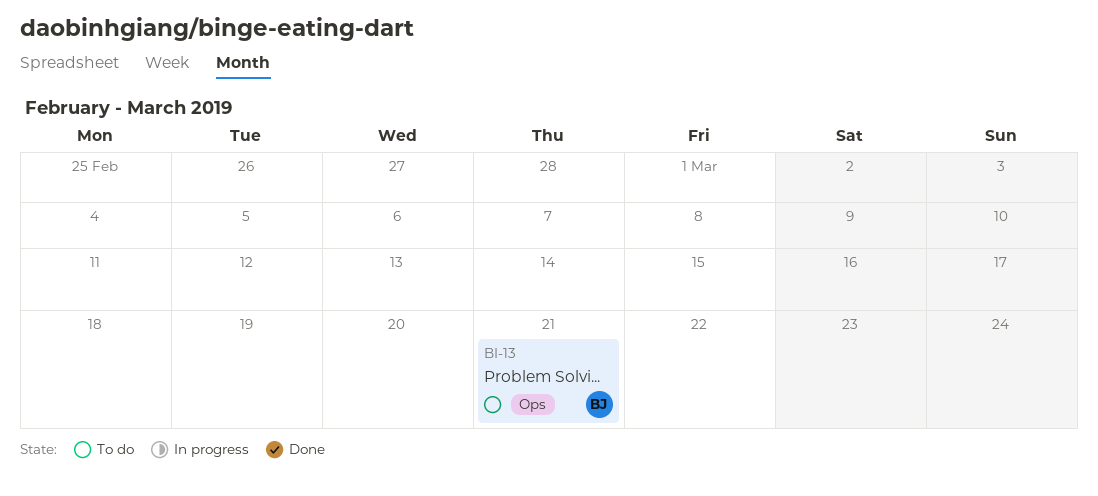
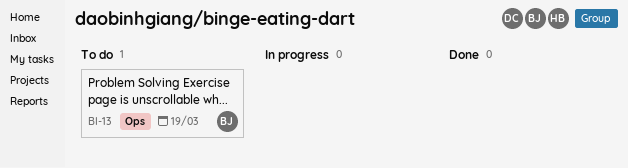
BI-13, due: Mar 21 -> Mar 19

